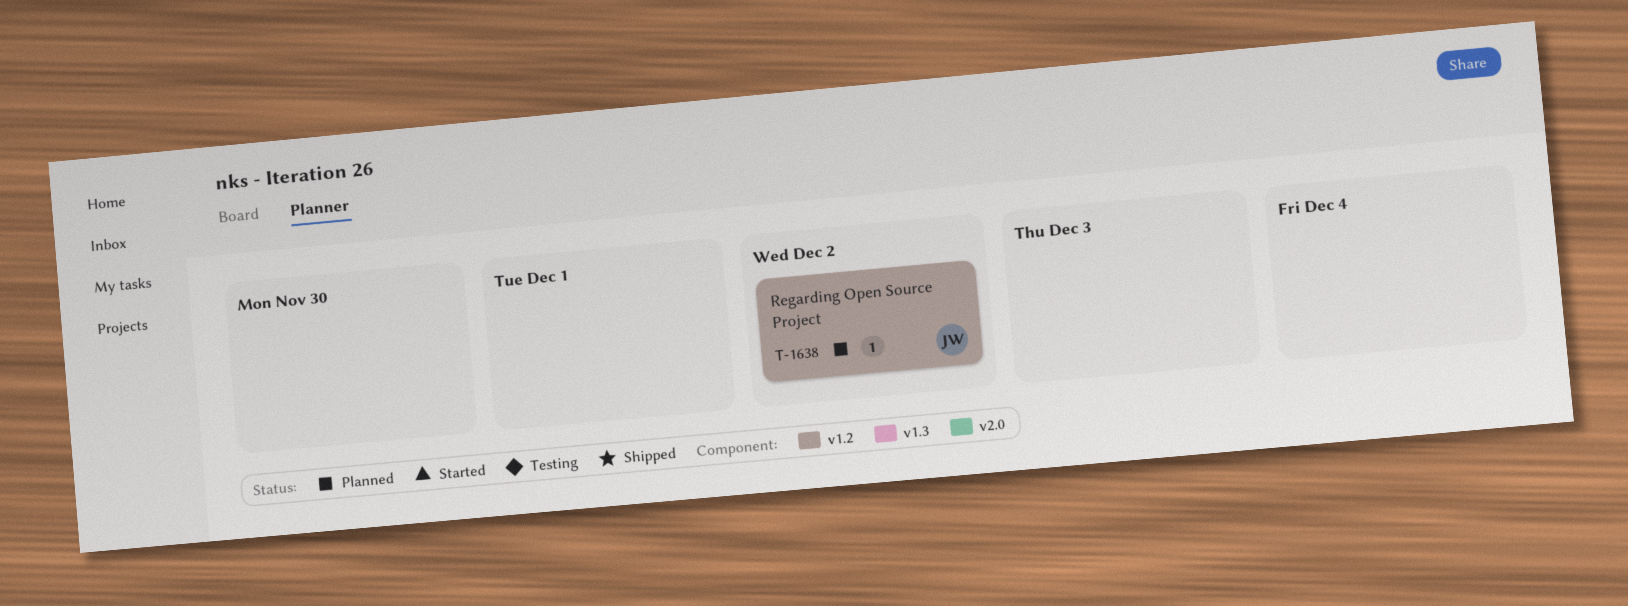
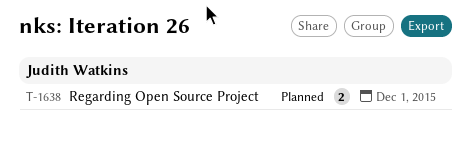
T-1638, estimate: 1 -> 2
T-1638, due: Dec 2 -> Dec 1

